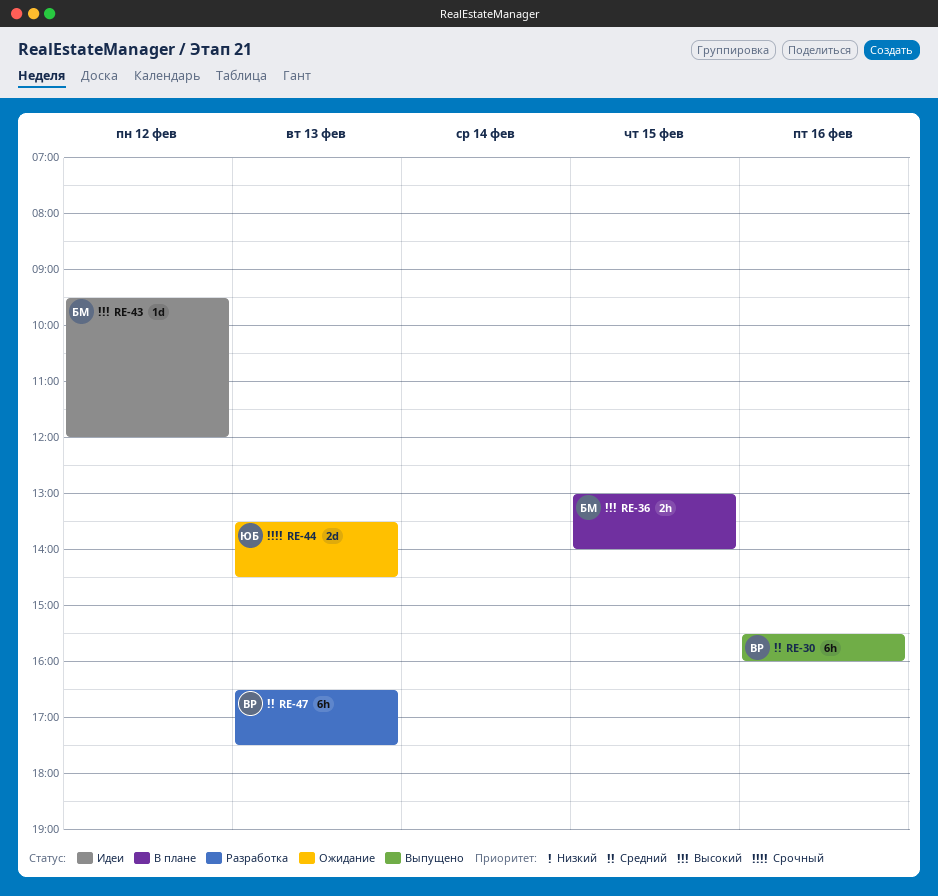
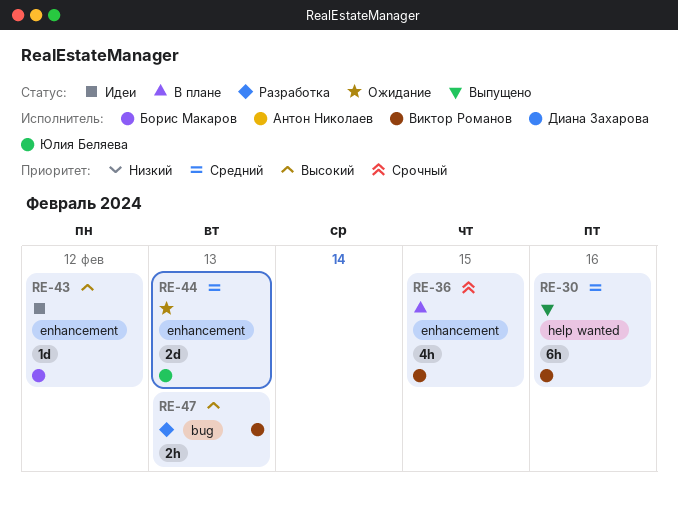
RE-36, owner: Борис Макаров -> Виктор Романов
RE-36, priority: Высокий -> Срочный
RE-36, estimate: 2h -> 4h
RE-44, priority: Срочный -> Средний
RE-47, priority: Средний -> Высокий
RE-47, estimate: 6h -> 2h

